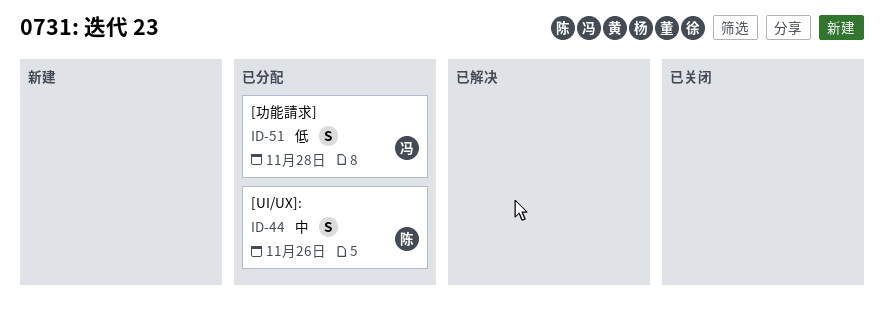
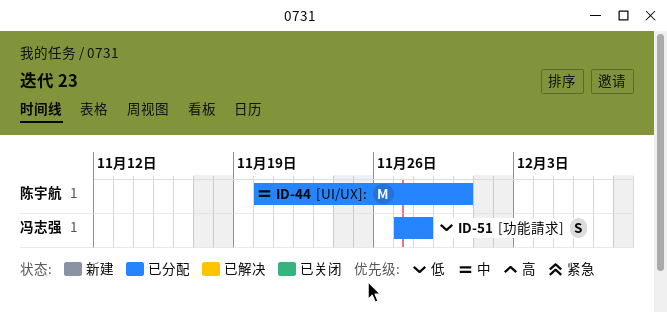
ID-44, estimate: S -> M
ID-44, due: Nov 26 -> Nov 30

